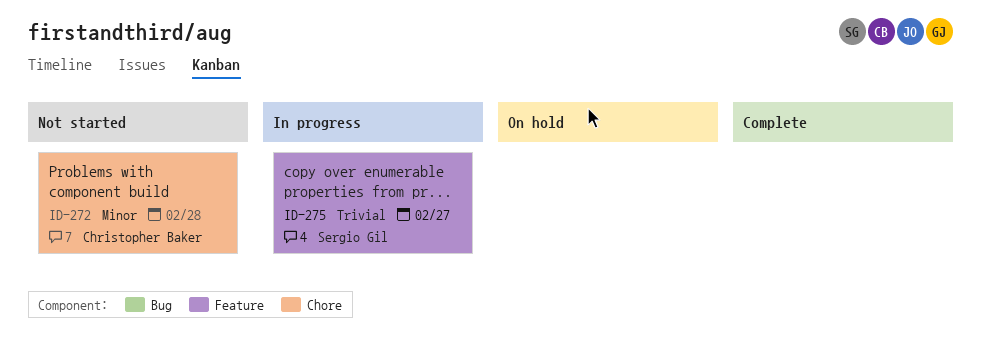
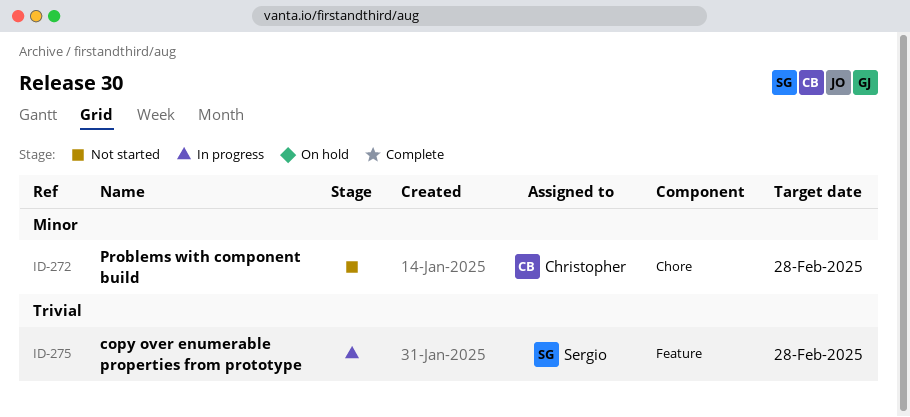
ID-275, due: Feb 27 -> Feb 28

